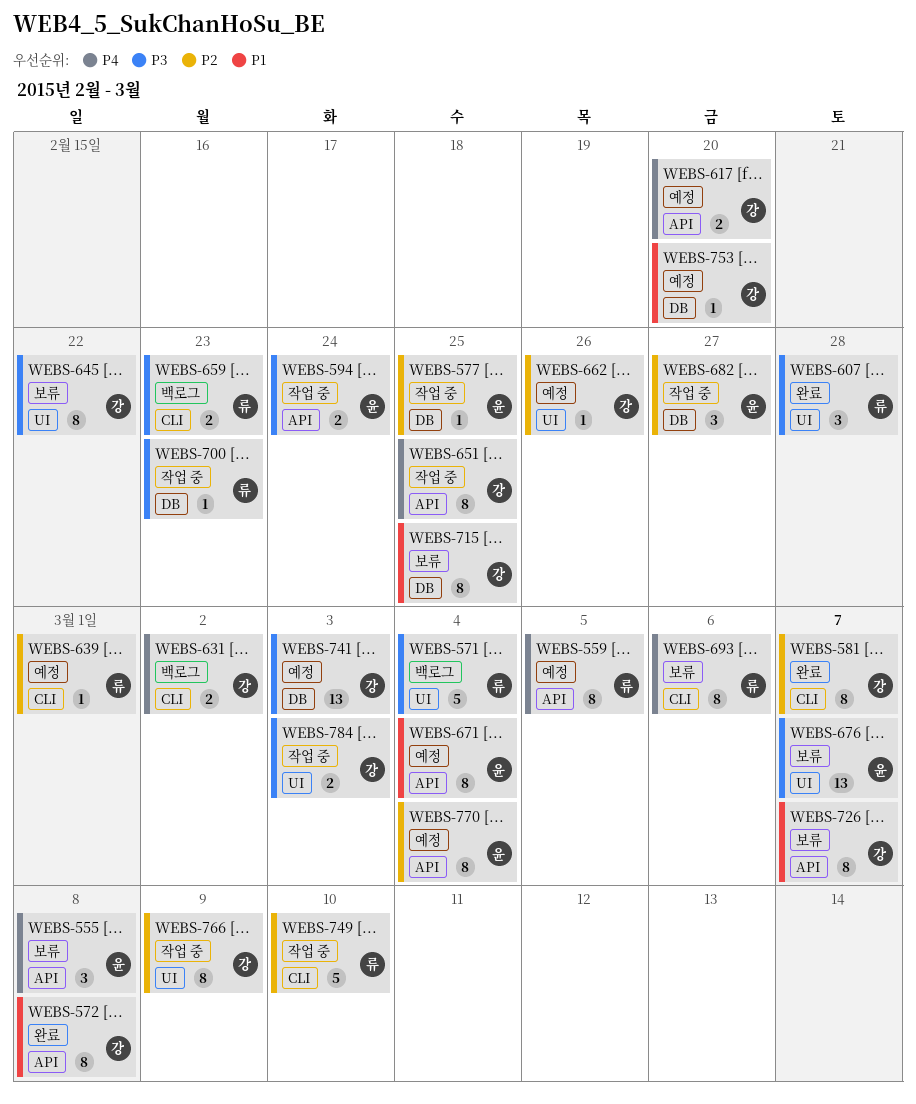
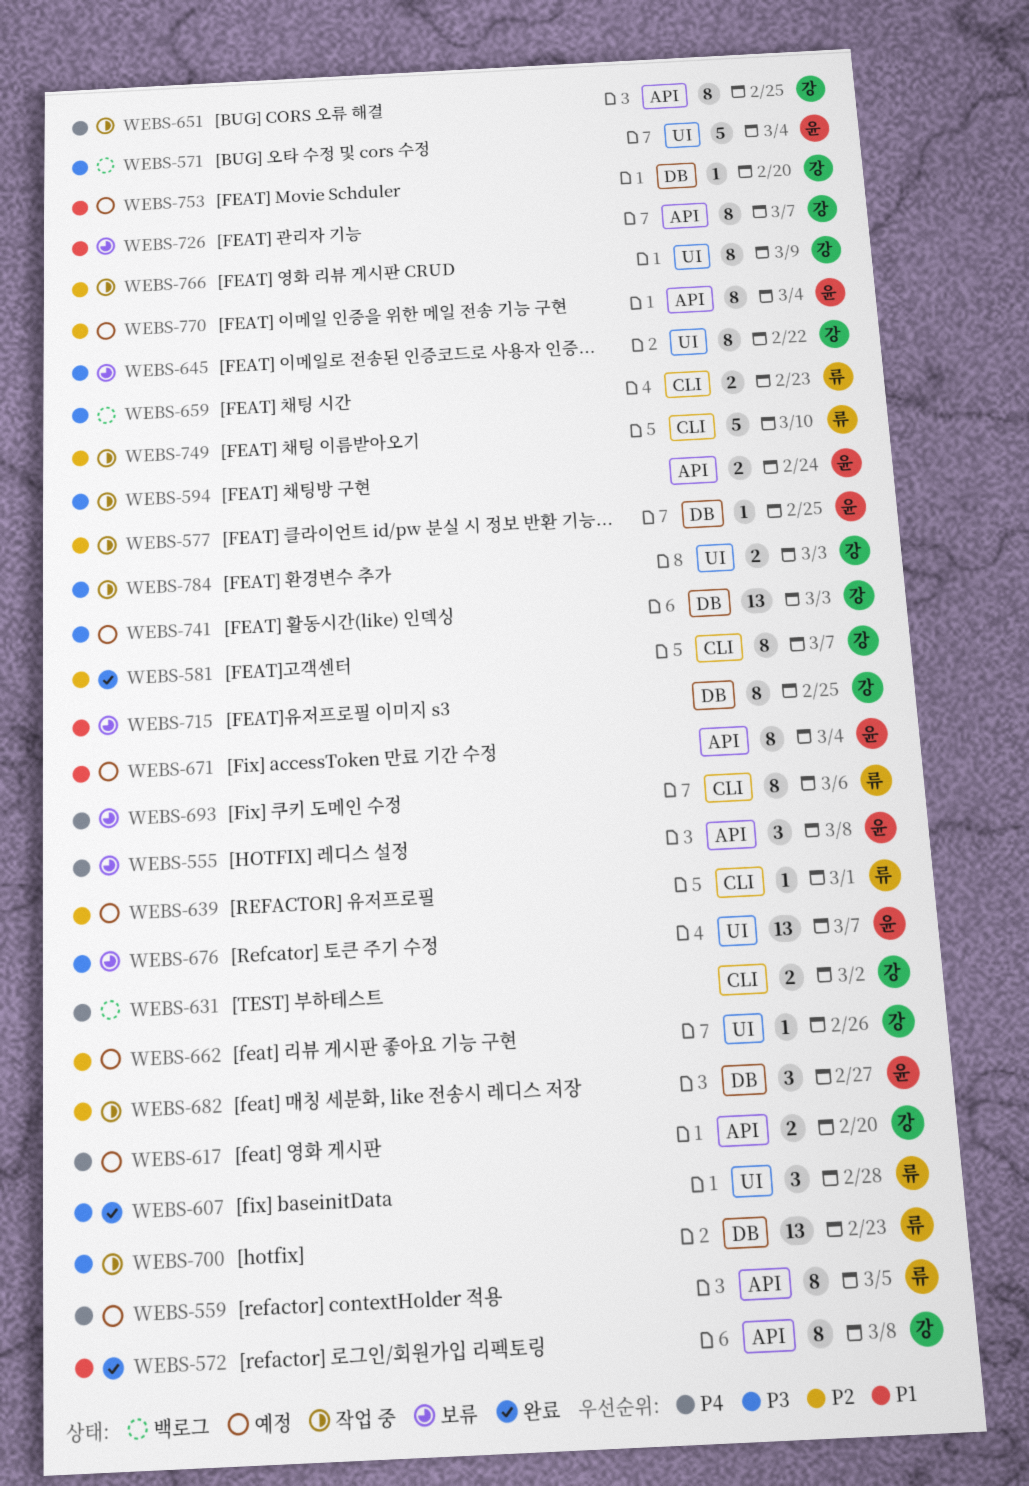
WEBS-571, owner: 류 -> 윤
WEBS-700, estimate: 1 -> 13

